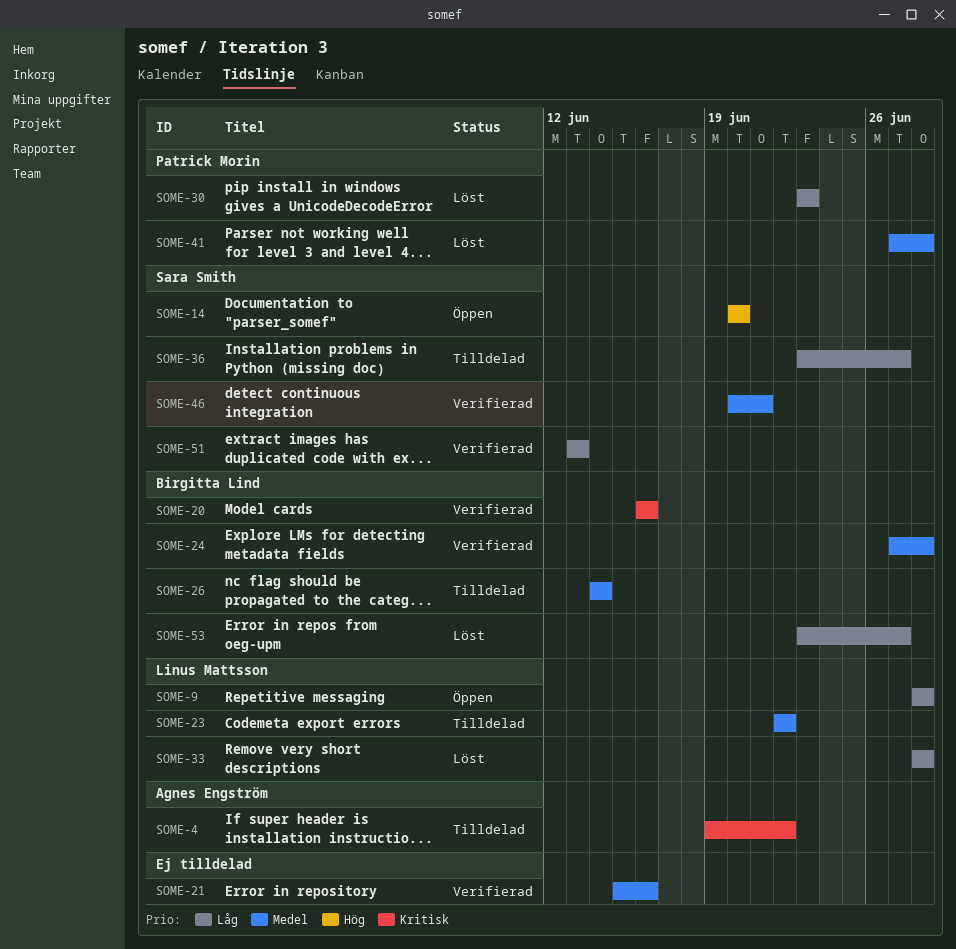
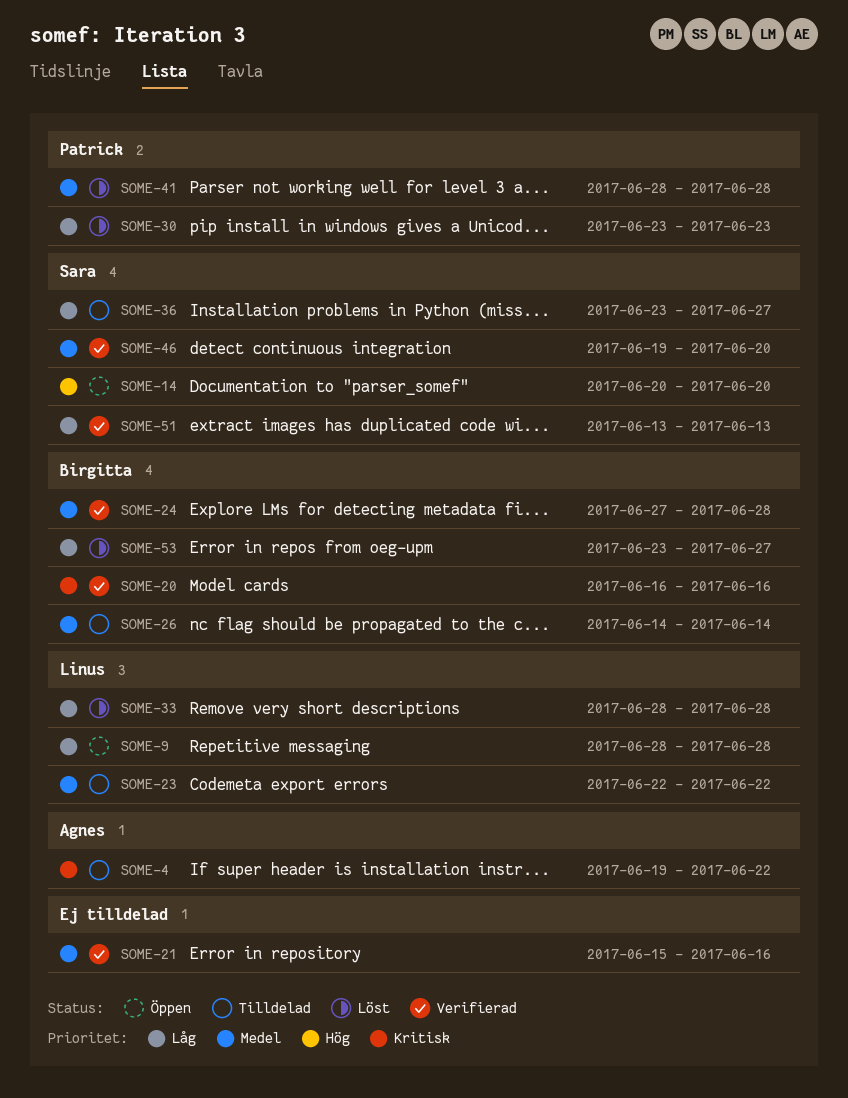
SOME-41, start: Jun 27 -> Jun 28
SOME-46, start: Jun 20 -> Jun 19
SOME-46, due: Jun 21 -> Jun 20

